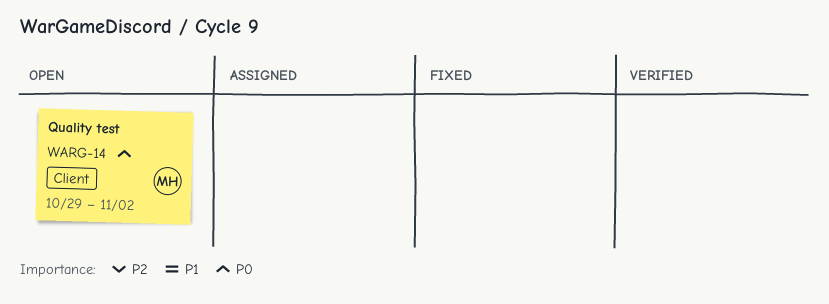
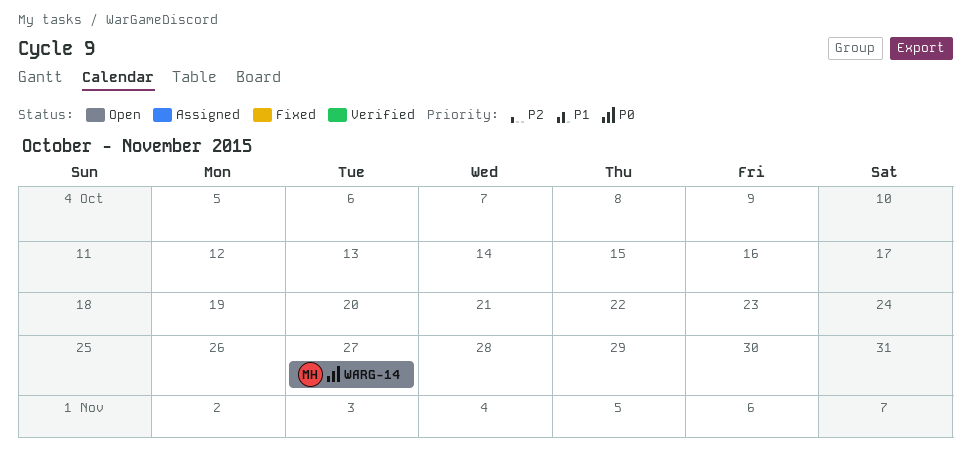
WARG-14, start: Oct 29 -> Oct 27
WARG-14, due: Nov 2 -> Oct 27

